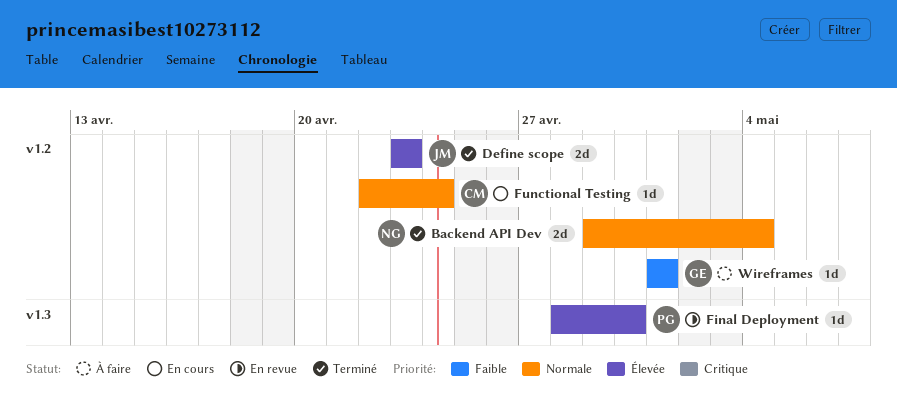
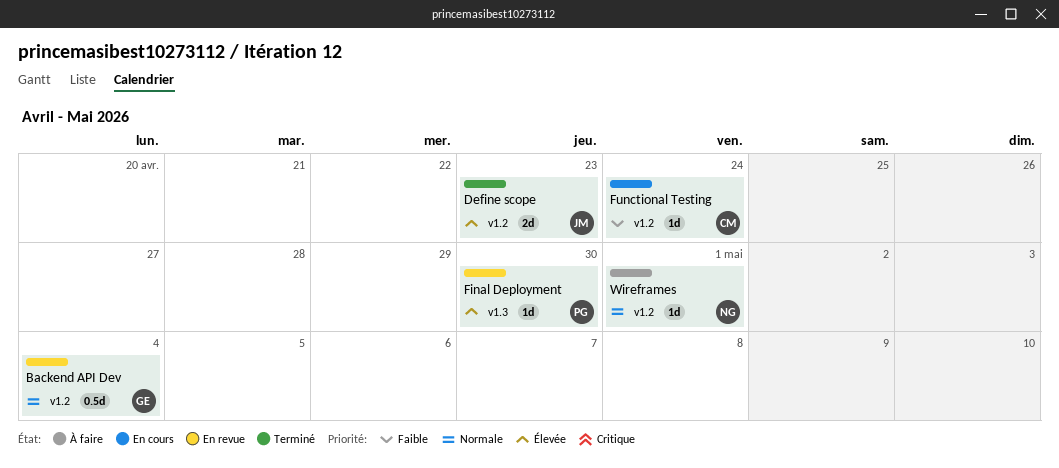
Backend API Dev, status: Terminé -> En revue
Backend API Dev, owner: NG -> GE
Backend API Dev, estimate: 2d -> 0.5d
Functional Testing, priority: Normale -> Faible
Wireframes, owner: GE -> NG
Wireframes, priority: Faible -> Normale

